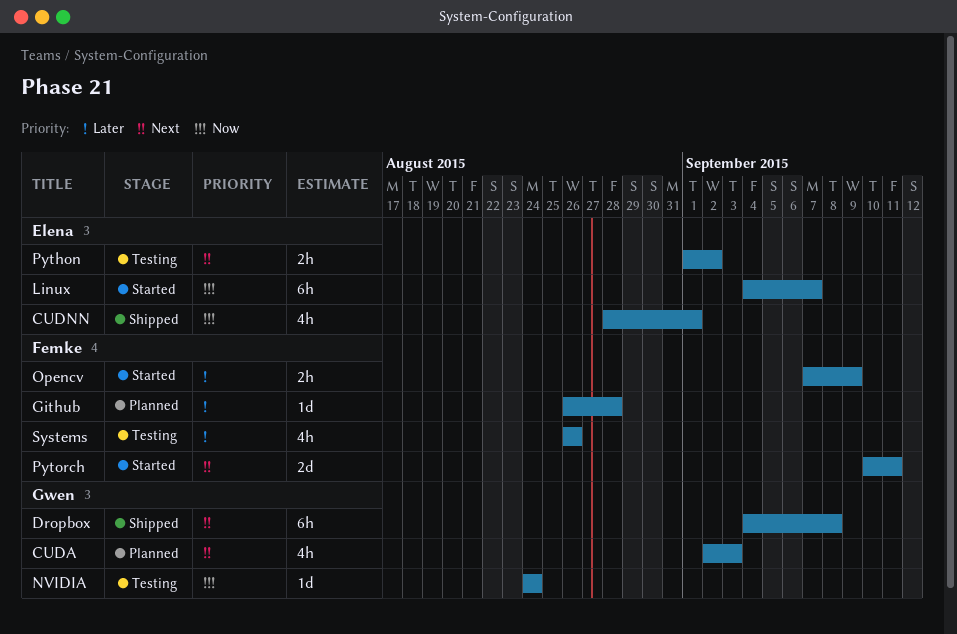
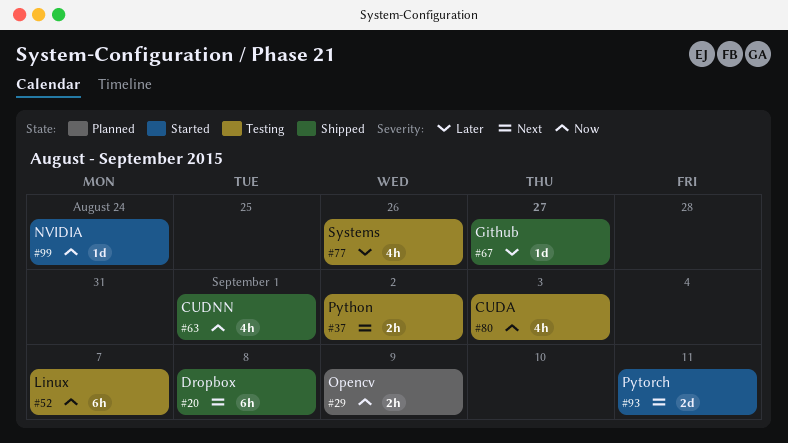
CUDA, status: Planned -> Testing
CUDA, priority: Next -> Now
Github, status: Planned -> Shipped
Github, due: Aug 28 -> Aug 27
Linux, status: Started -> Testing
NVIDIA, status: Testing -> Started
Opencv, status: Started -> Planned
Opencv, priority: Later -> Now

